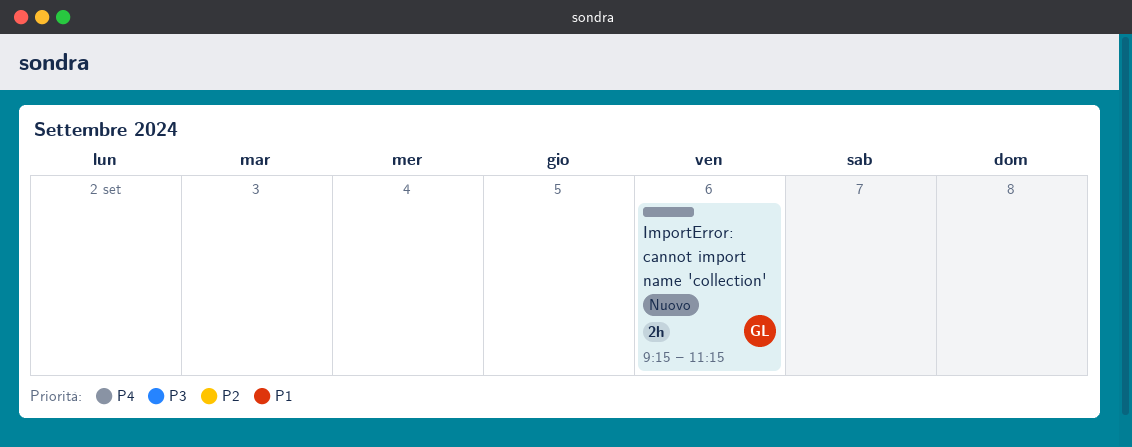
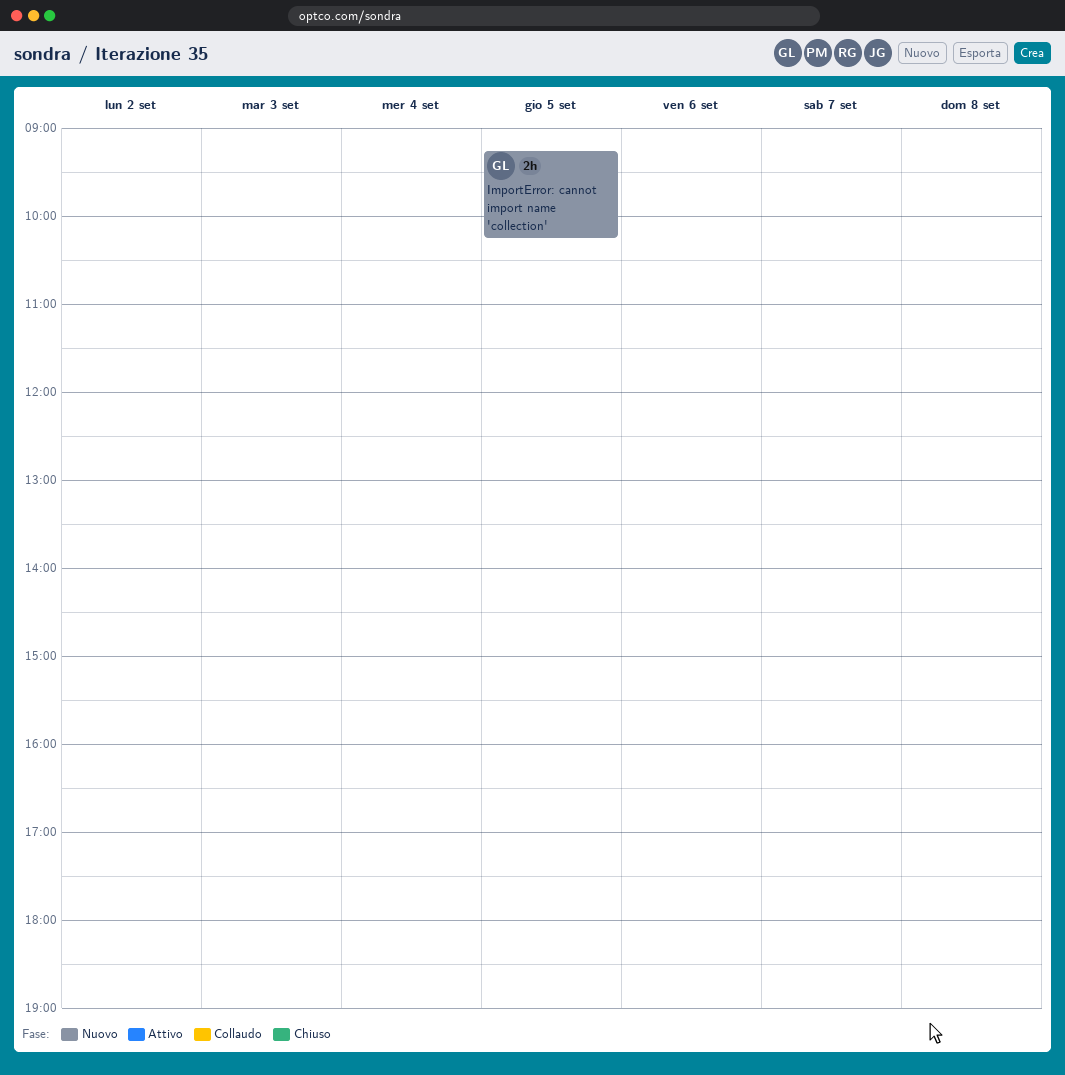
ImportError: cannot import name 'collection', day: Sep 6 -> Sep 5
ImportError: cannot import name 'collection', ends: 11:15 -> 10:15

